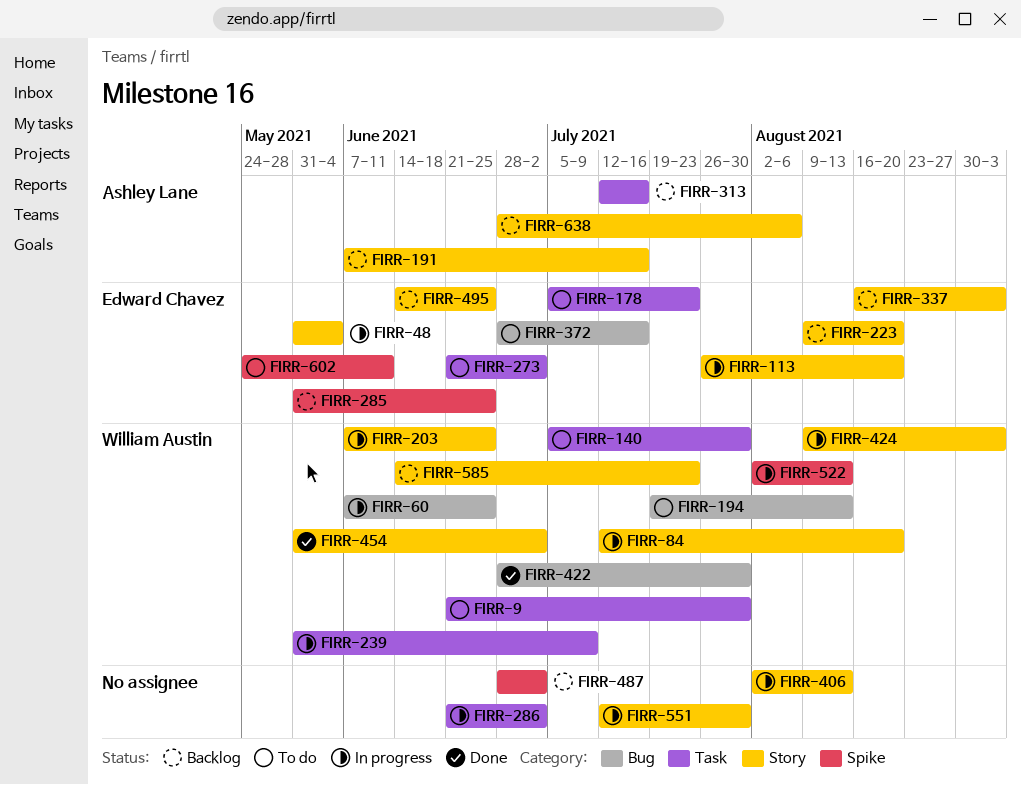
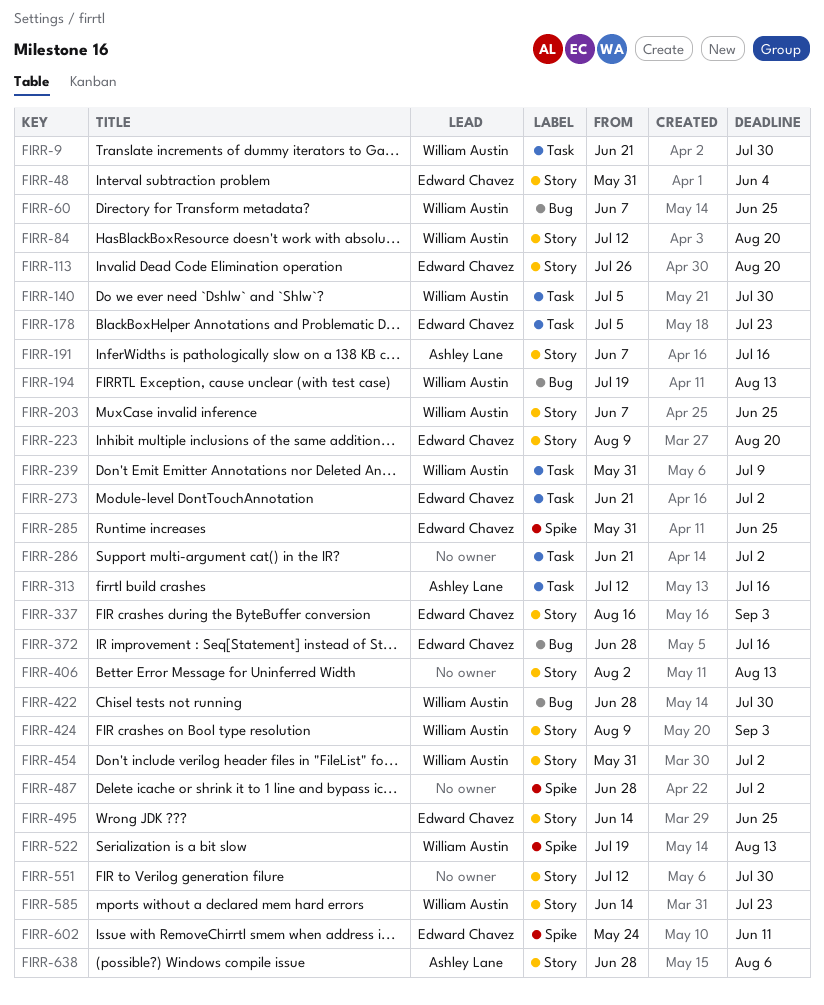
FIRR-522, start: Aug 2 -> Jul 19

